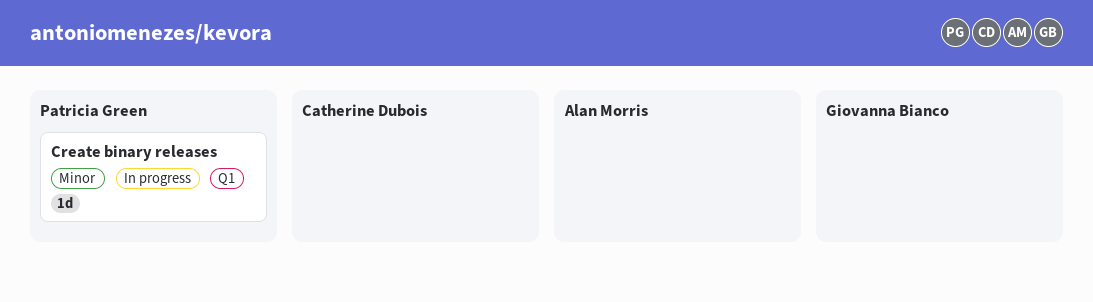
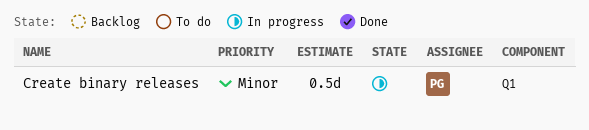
Create binary releases, estimate: 1d -> 0.5d

